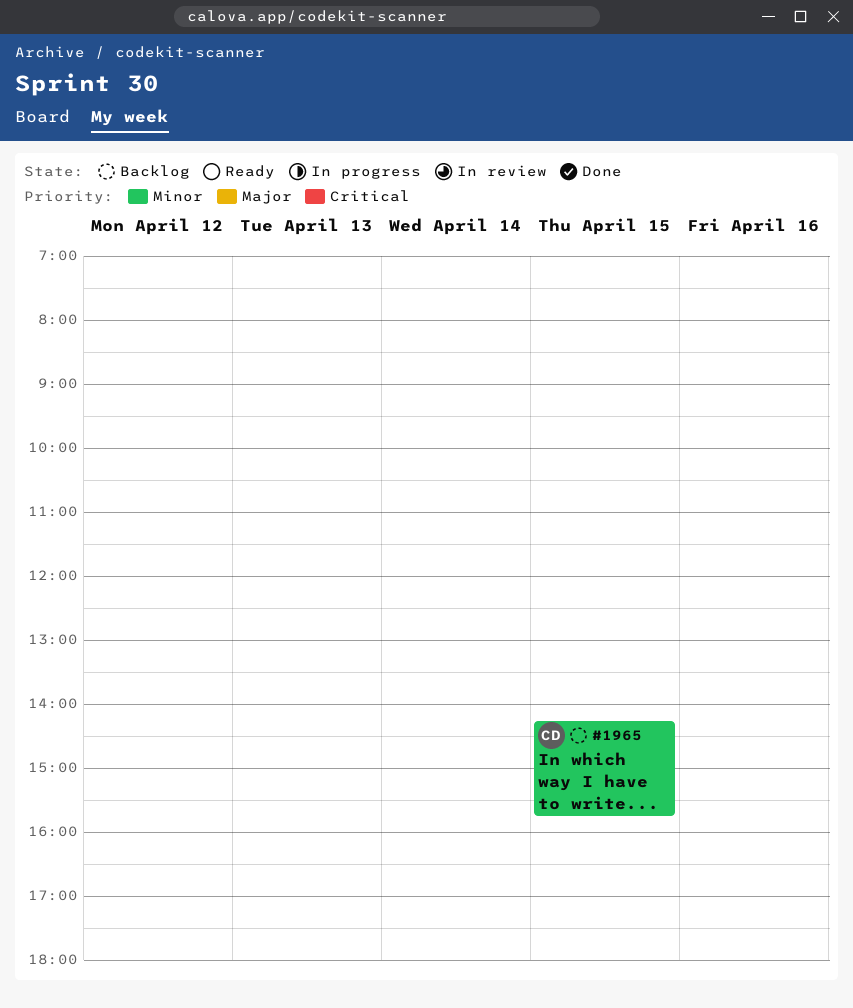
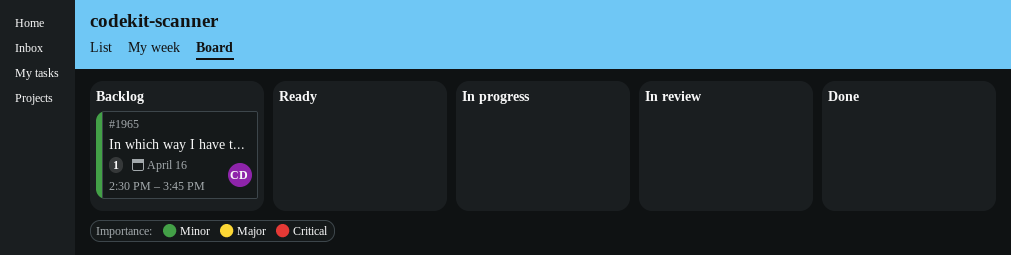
#1965, day: Apr 15 -> Apr 16
#1965, begins: 14:15 -> 14:30

